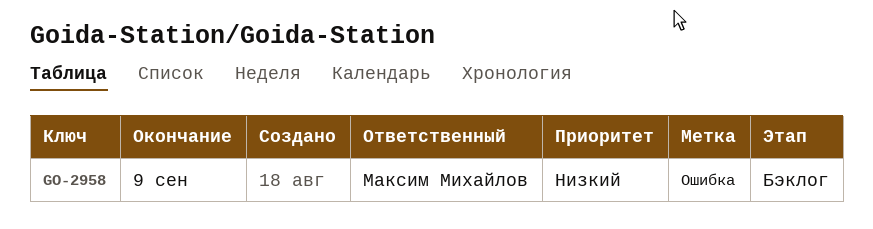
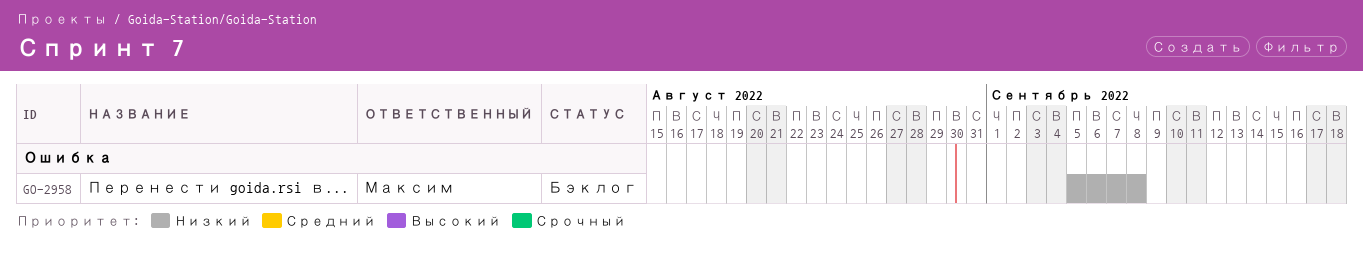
GO-2958, due: Sep 9 -> Sep 8

